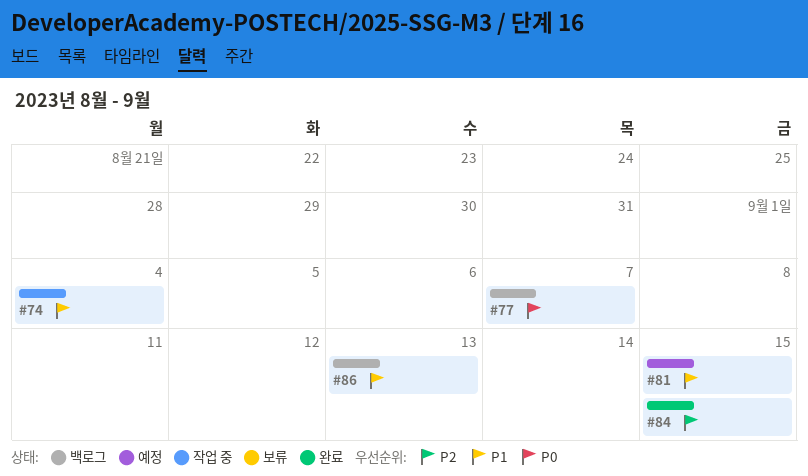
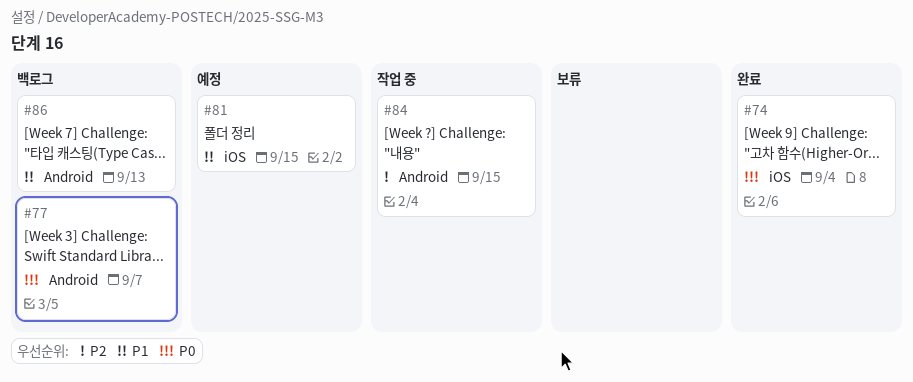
#74, status: 작업 중 -> 완료
#74, priority: P1 -> P0
#84, status: 완료 -> 작업 중

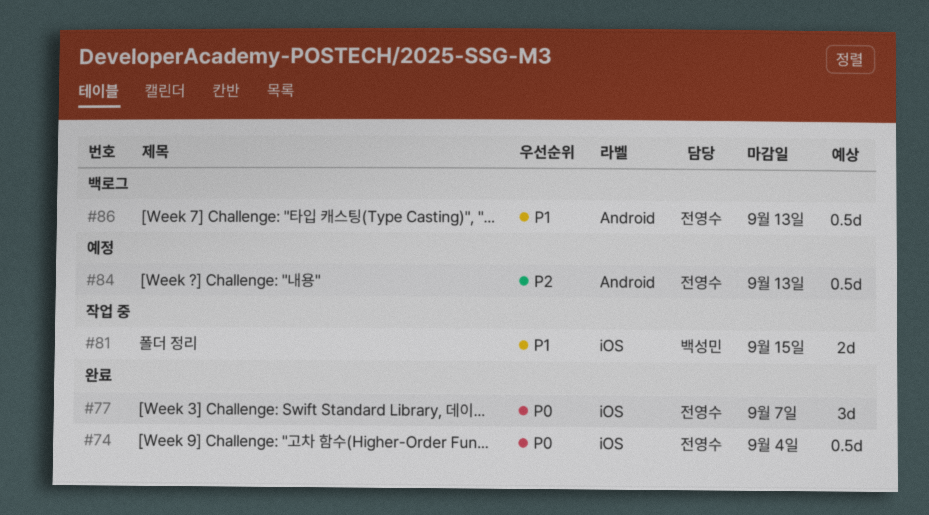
#77, status: 백로그 -> 완료
#77, label: Android -> iOS
#81, status: 예정 -> 작업 중
#84, status: 작업 중 -> 예정
#84, due: Sep 15 -> Sep 13

